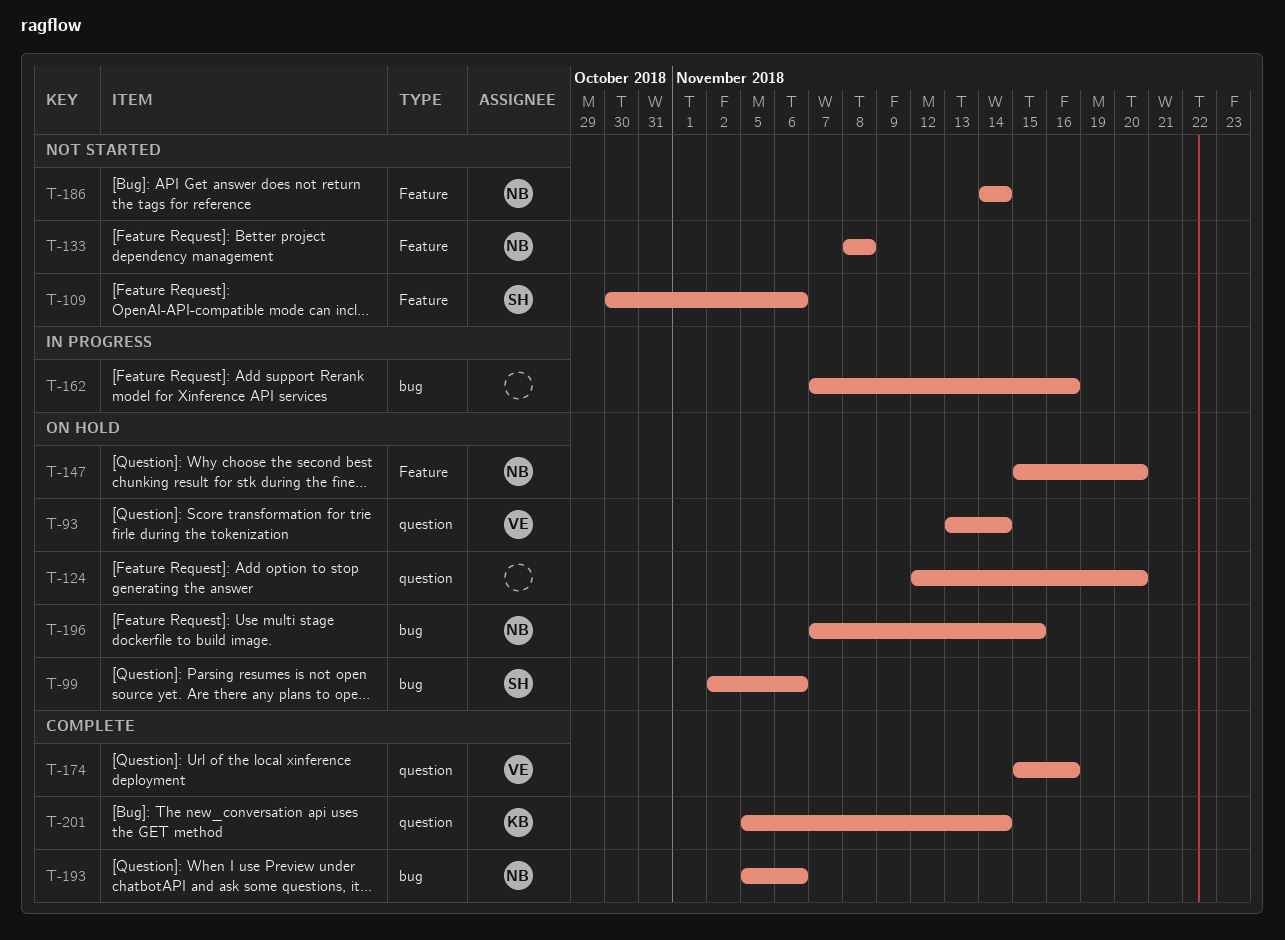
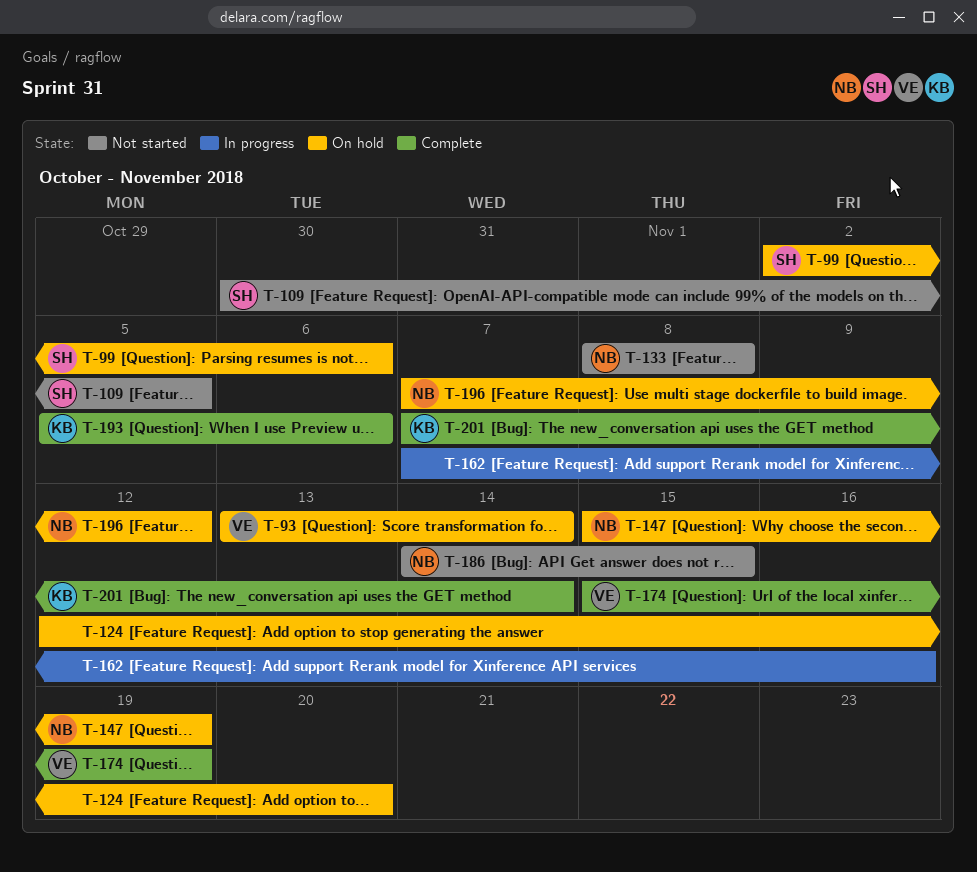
T-109, due: Nov 6 -> Nov 5
T-147, due: Nov 20 -> Nov 19
T-174, due: Nov 16 -> Nov 19
T-186, due: Nov 14 -> Nov 15
T-193, owner: NB -> KB
T-196, due: Nov 15 -> Nov 12
T-201, start: Nov 5 -> Nov 7

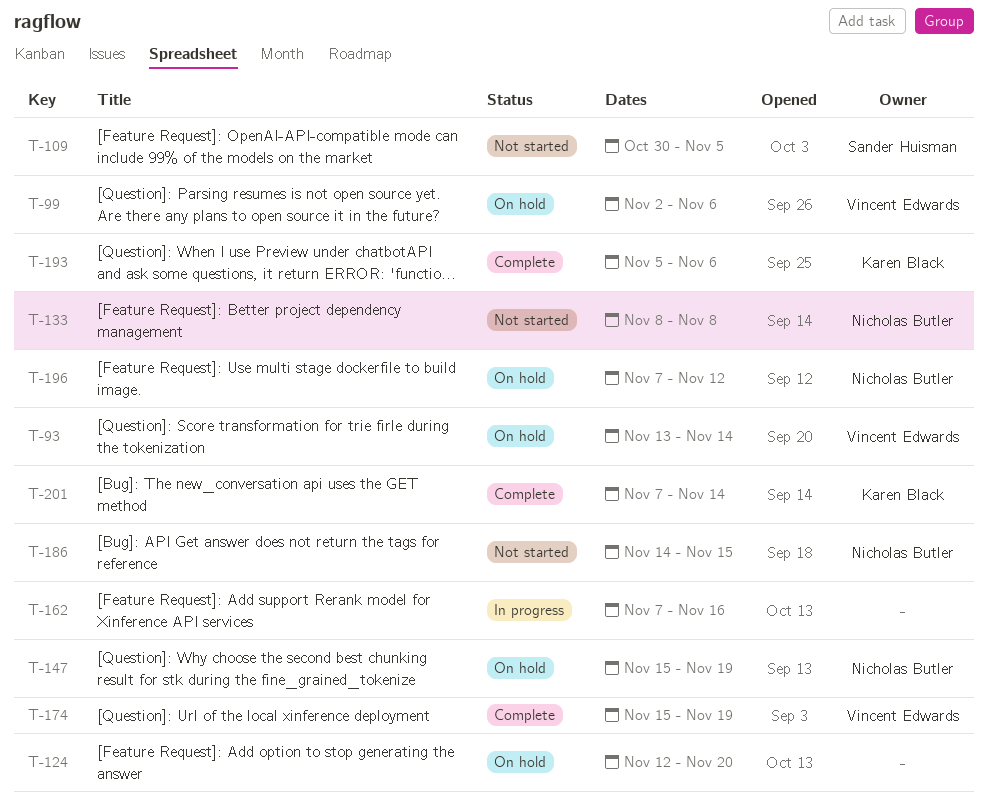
T-99, owner: Sander Huisman -> Vincent Edwards

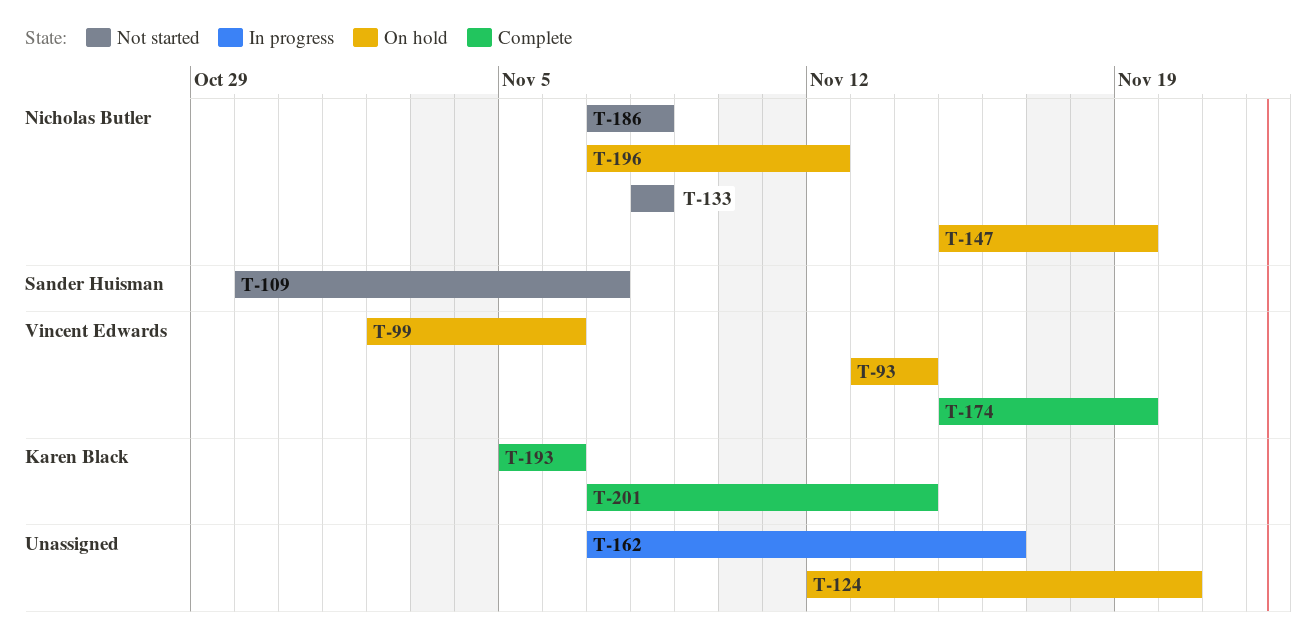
T-109, due: Nov 5 -> Nov 7
T-186, start: Nov 14 -> Nov 7
T-186, due: Nov 15 -> Nov 8

